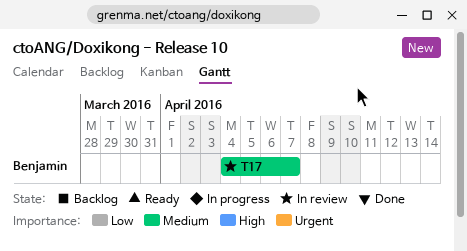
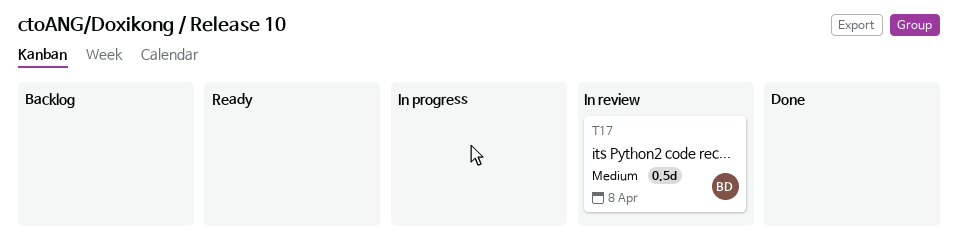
T17, due: Apr 7 -> Apr 8

